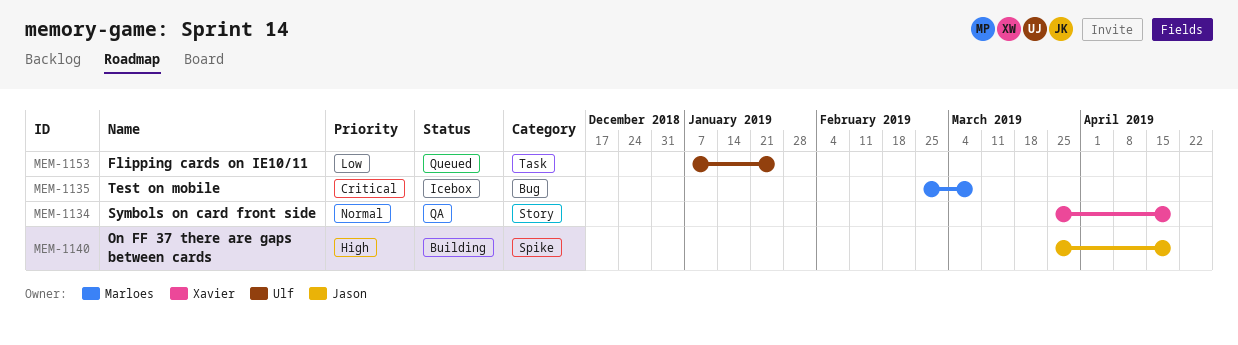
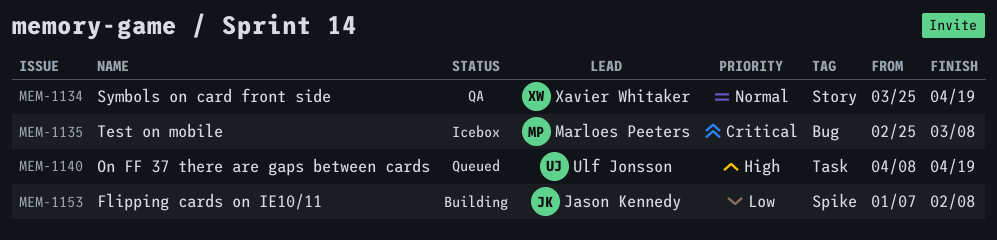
MEM-1140, status: Building -> Queued
MEM-1140, owner: Jason Kennedy -> Ulf Jonsson
MEM-1140, label: Spike -> Task
MEM-1140, start: Mar 25 -> Apr 8
MEM-1153, status: Queued -> Building
MEM-1153, owner: Ulf Jonsson -> Jason Kennedy
MEM-1153, label: Task -> Spike
MEM-1153, due: Jan 25 -> Feb 8

